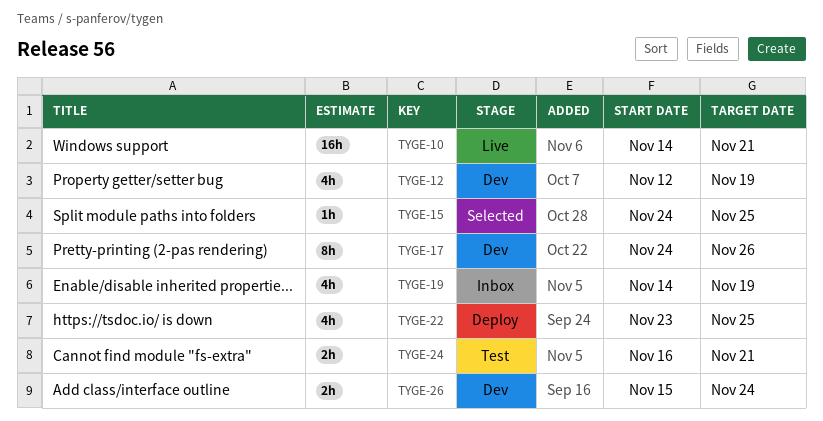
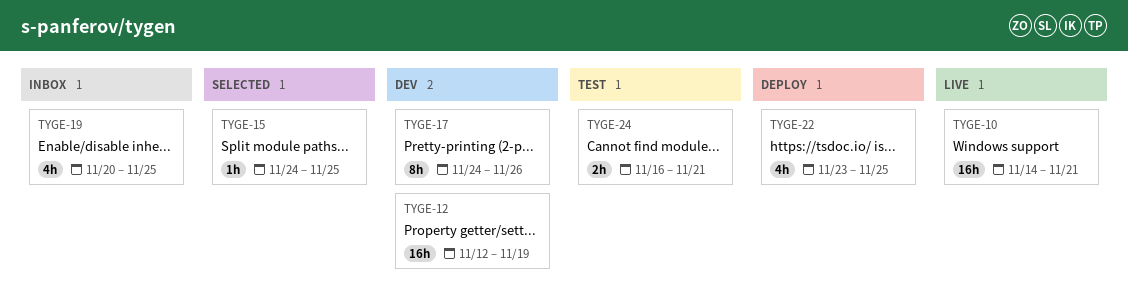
TYGE-12, estimate: 4h -> 16h
TYGE-19, start: Nov 14 -> Nov 20
TYGE-19, due: Nov 19 -> Nov 25
TYGE-26: present -> none

